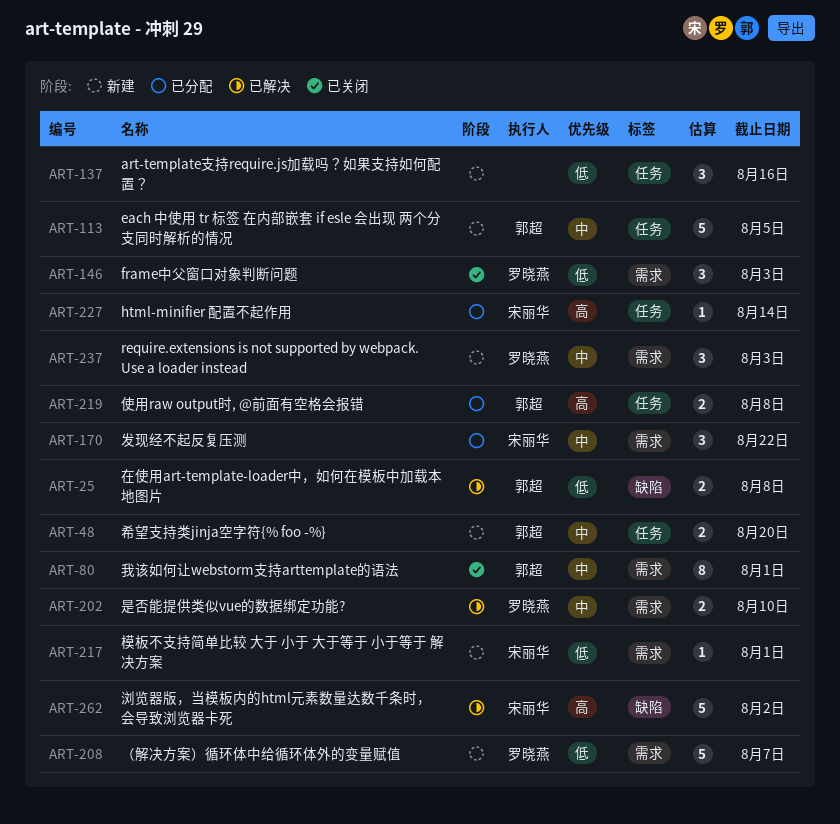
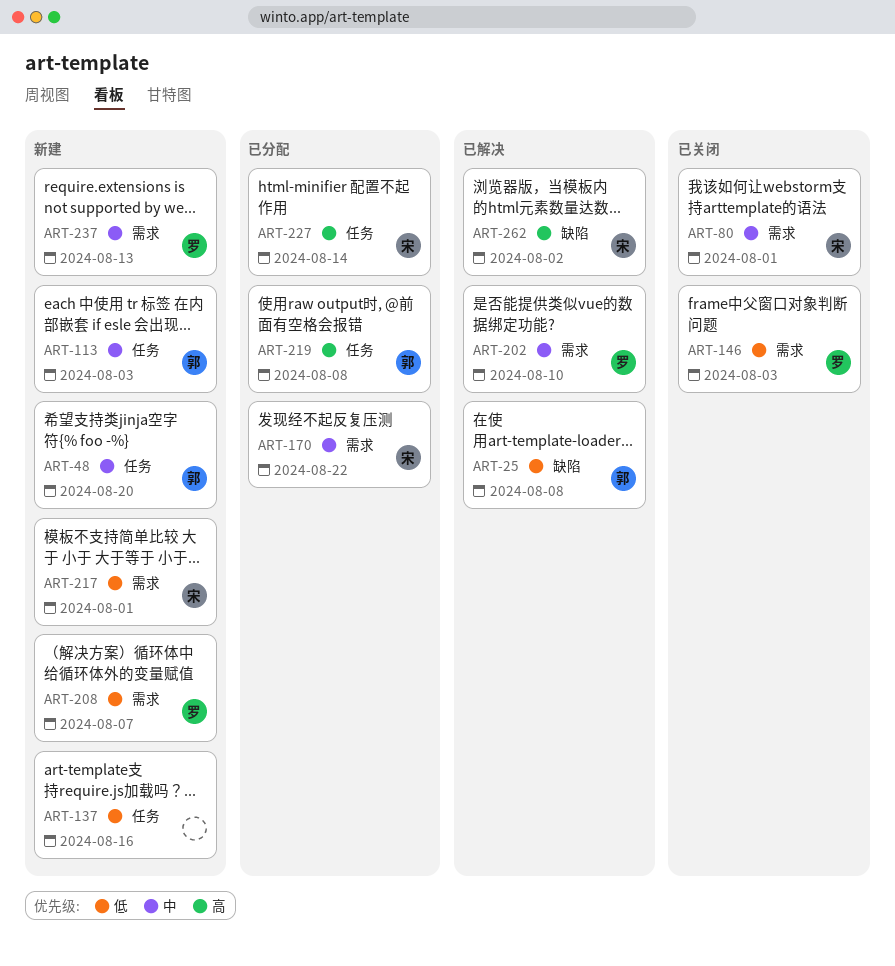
ART-80, owner: 郭超 -> 宋丽华
ART-113, due: Aug 5 -> Aug 3
ART-237, due: Aug 3 -> Aug 13

